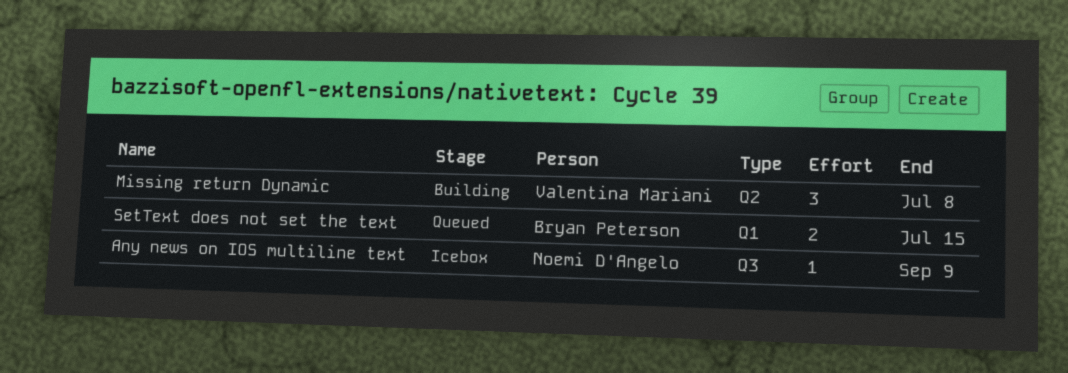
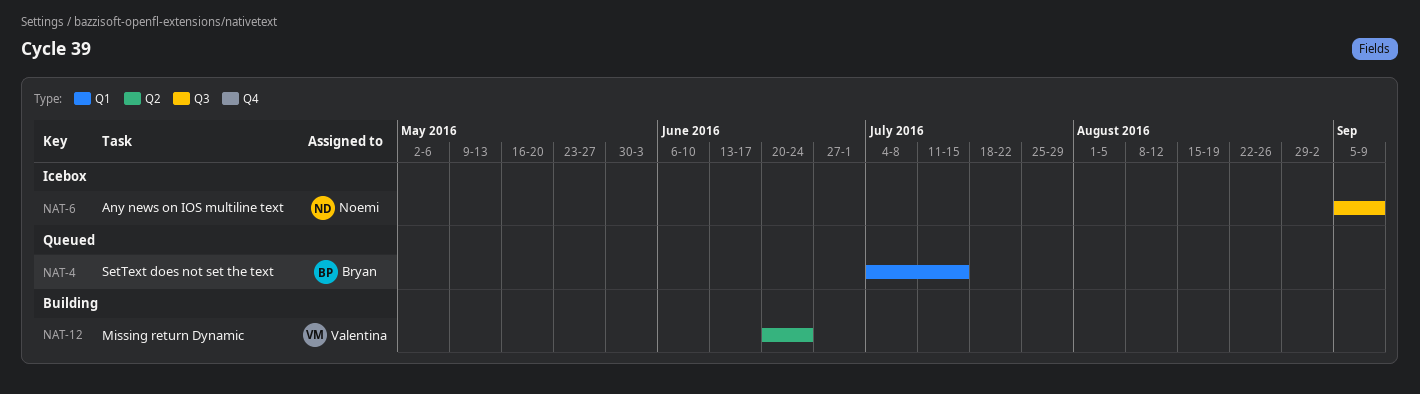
Missing return Dynamic, due: Jul 8 -> Jun 24

